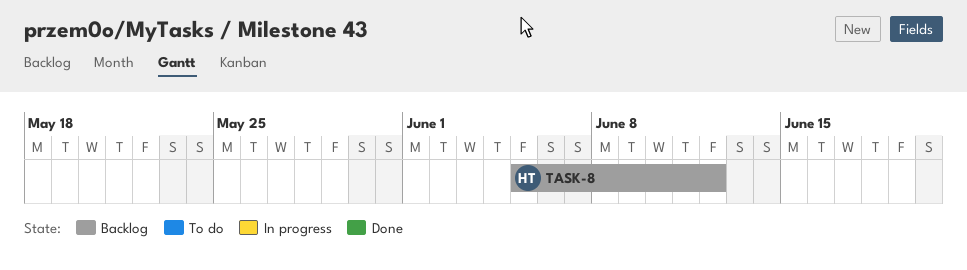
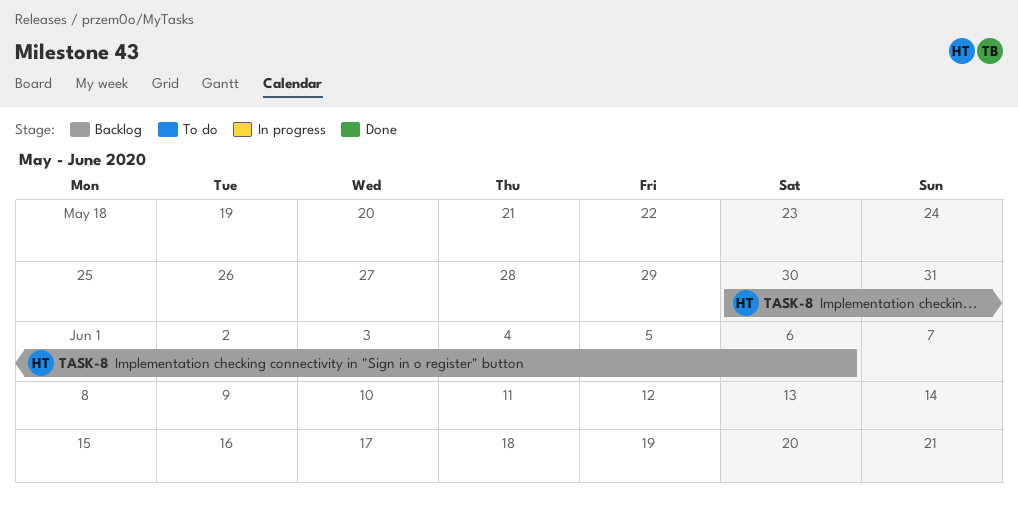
TASK-8, start: Jun 5 -> May 30
TASK-8, due: Jun 12 -> Jun 6

